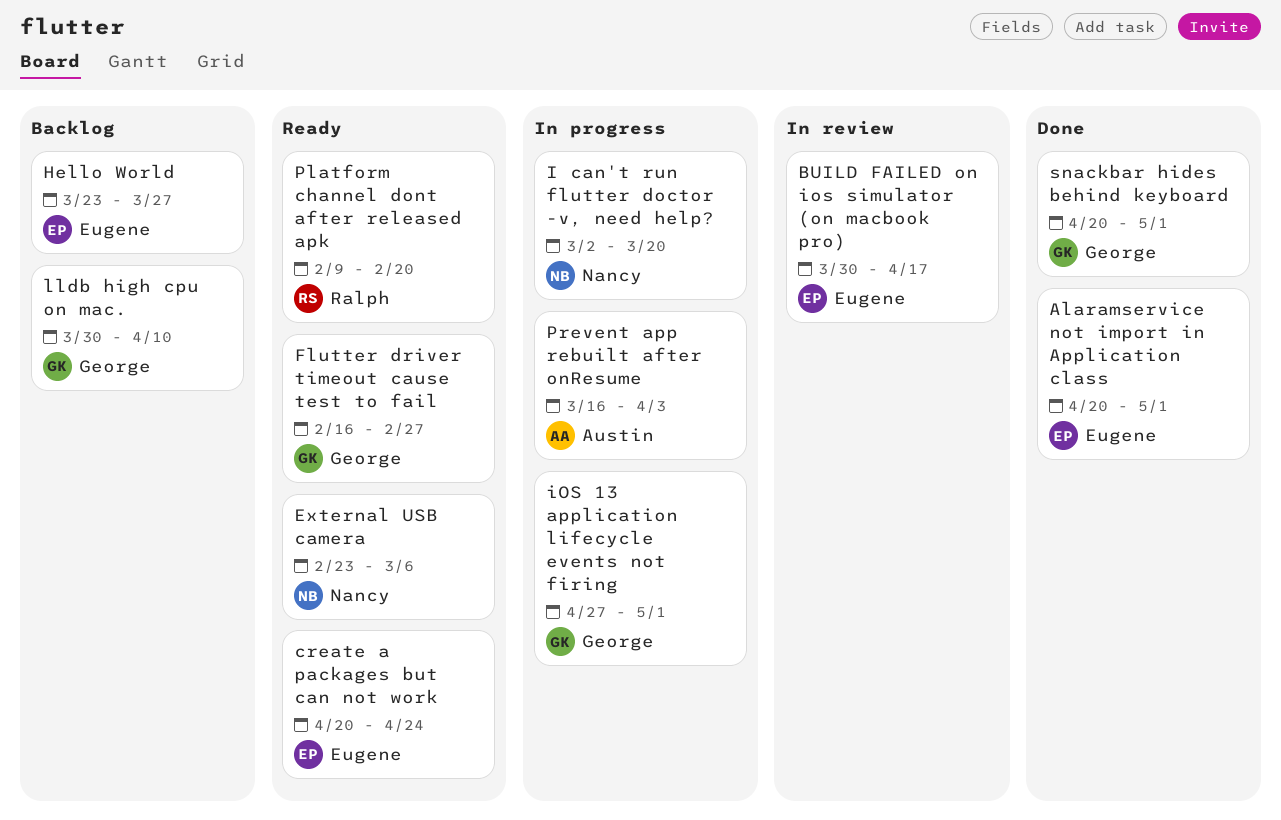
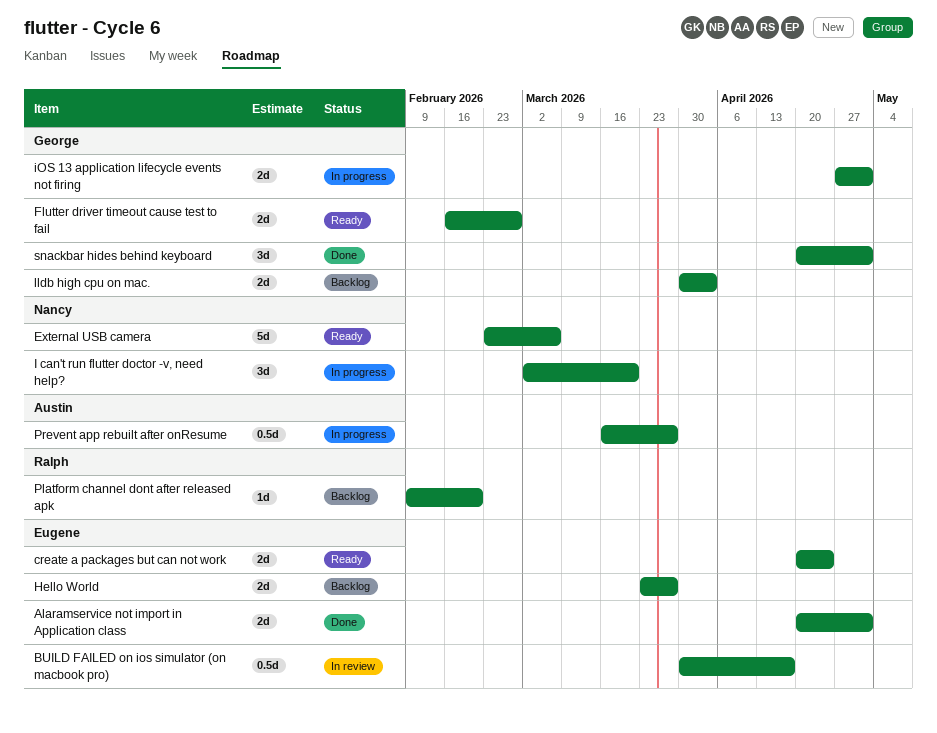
lldb high cpu on mac., due: Apr 10 -> Apr 3
Platform channel dont after released apk, status: Ready -> Backlog
Prevent app rebuilt after onResume, due: Apr 3 -> Mar 27

